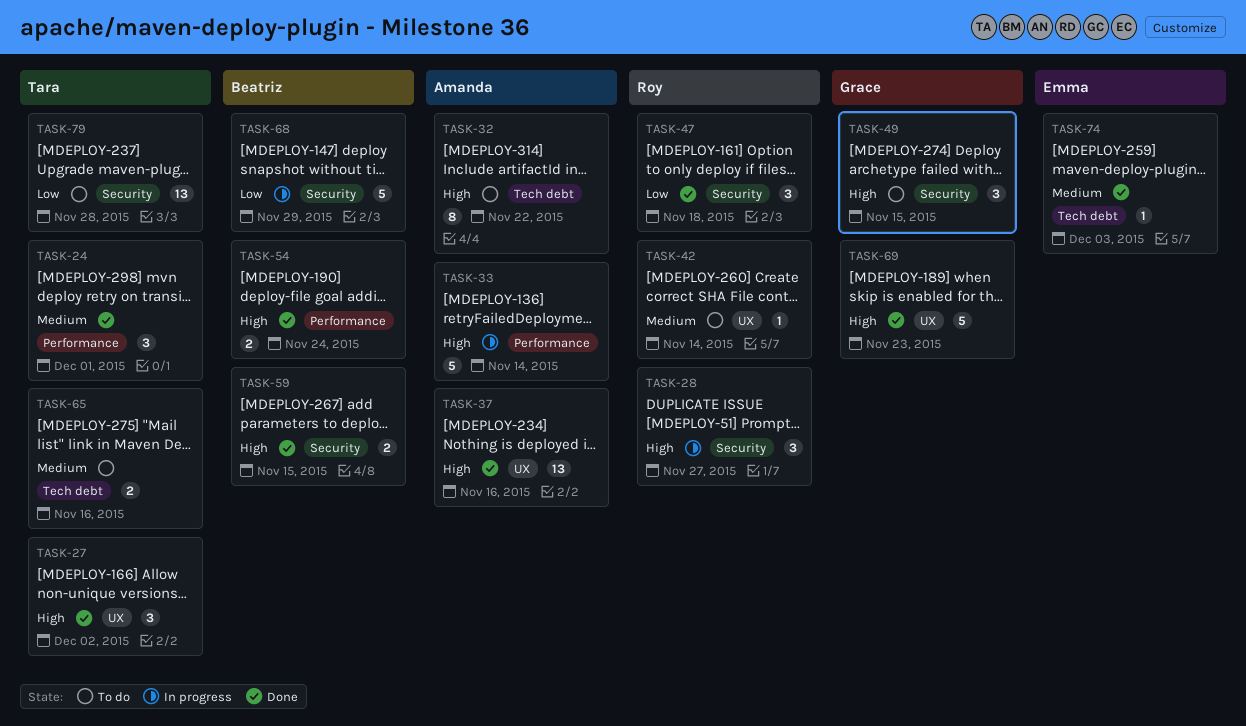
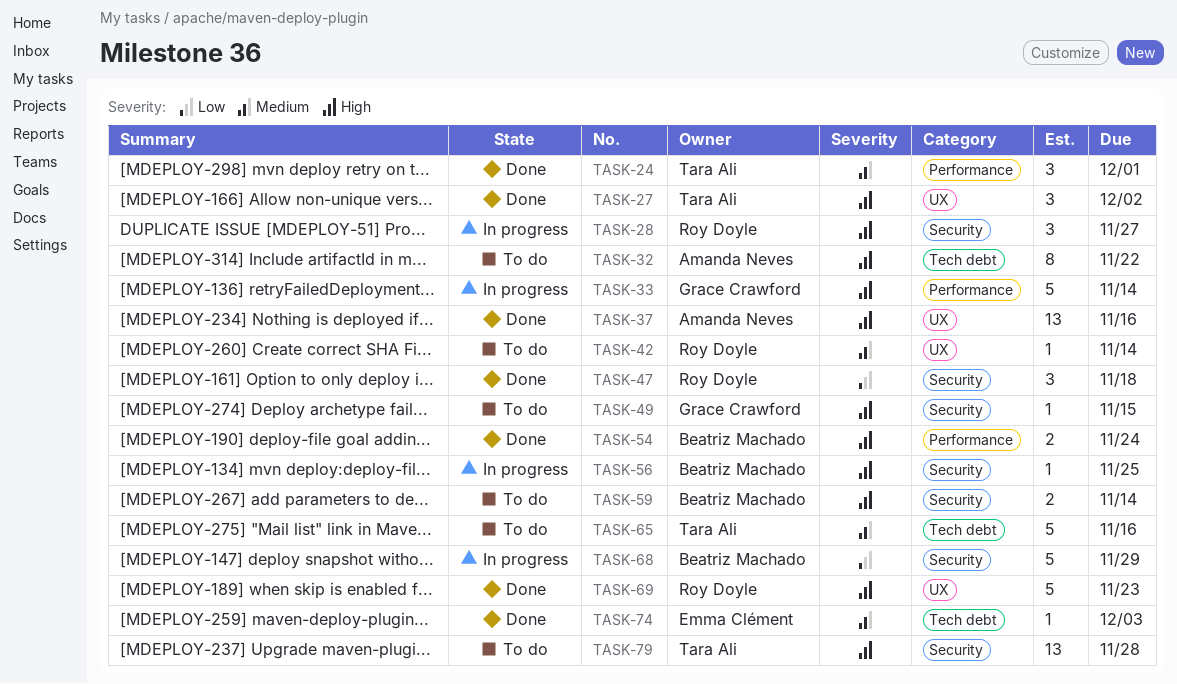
TASK-33, owner: Amanda Neves -> Grace Crawford
TASK-49, estimate: 3 -> 1
TASK-56: none -> present
TASK-59, status: Done -> To do
TASK-59, due: Nov 15 -> Nov 14
TASK-65, estimate: 2 -> 5
TASK-69, owner: Grace Crawford -> Roy Doyle
TASK-79, priority: Low -> High

